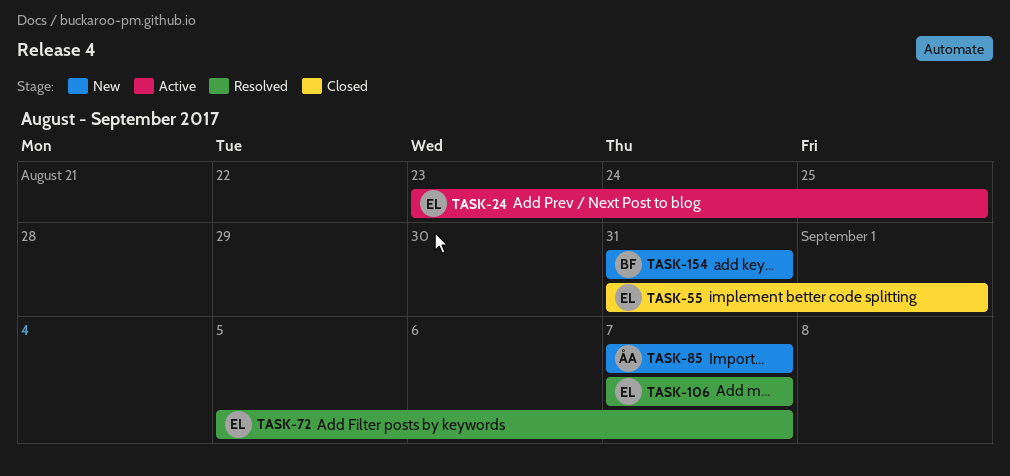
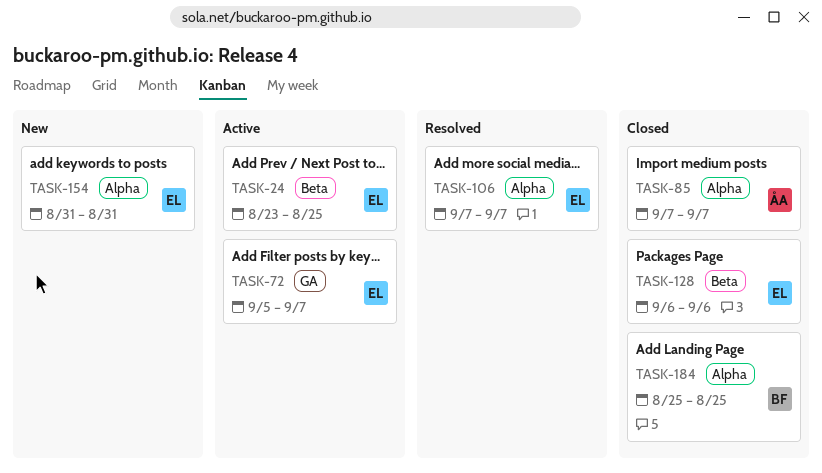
TASK-55: present -> none
TASK-72, status: Resolved -> Active
TASK-85, status: New -> Closed
TASK-128: none -> present
TASK-154, owner: BF -> EL
TASK-184: none -> present

